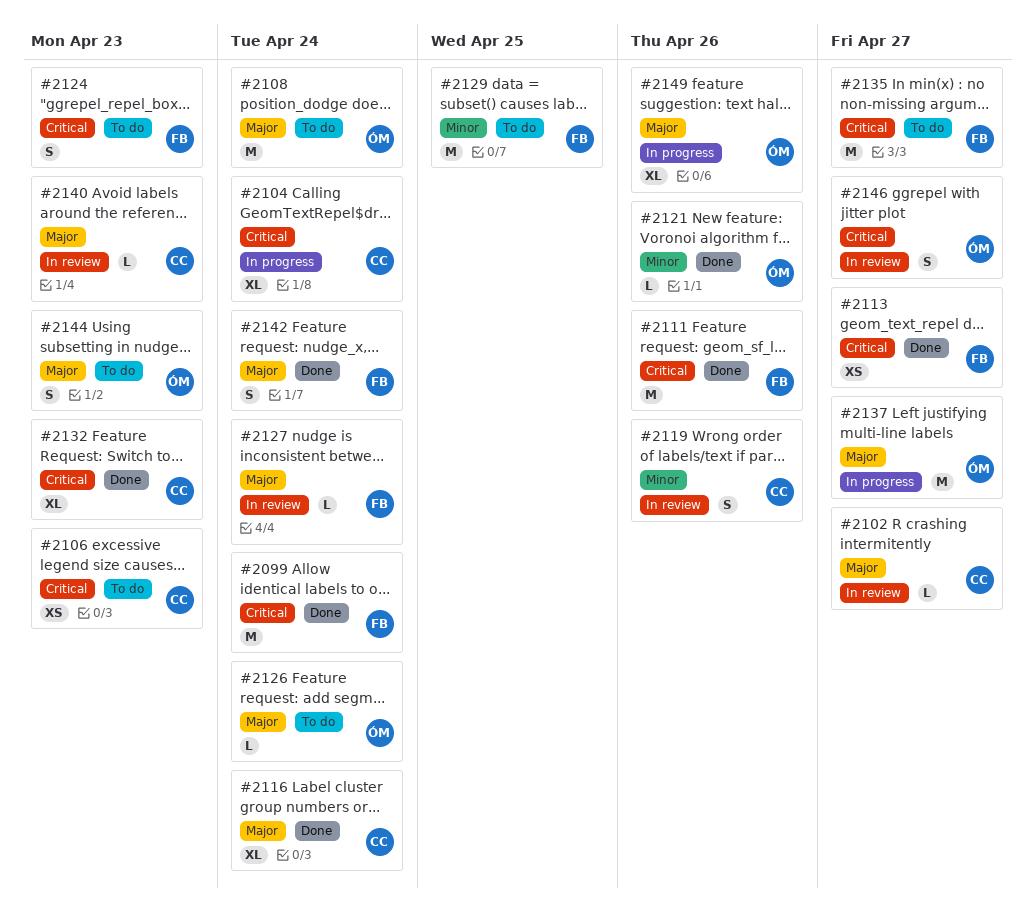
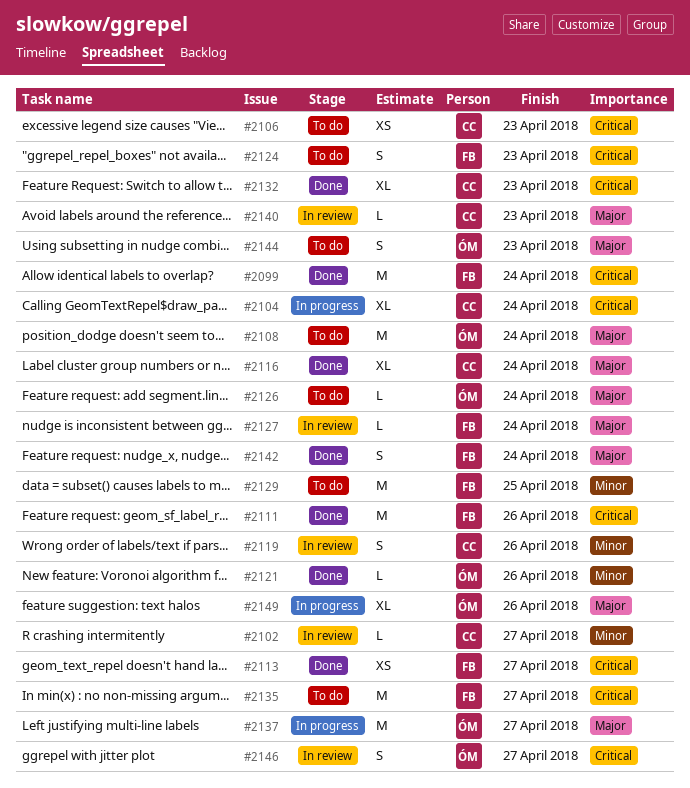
#2102, priority: Major -> Minor

